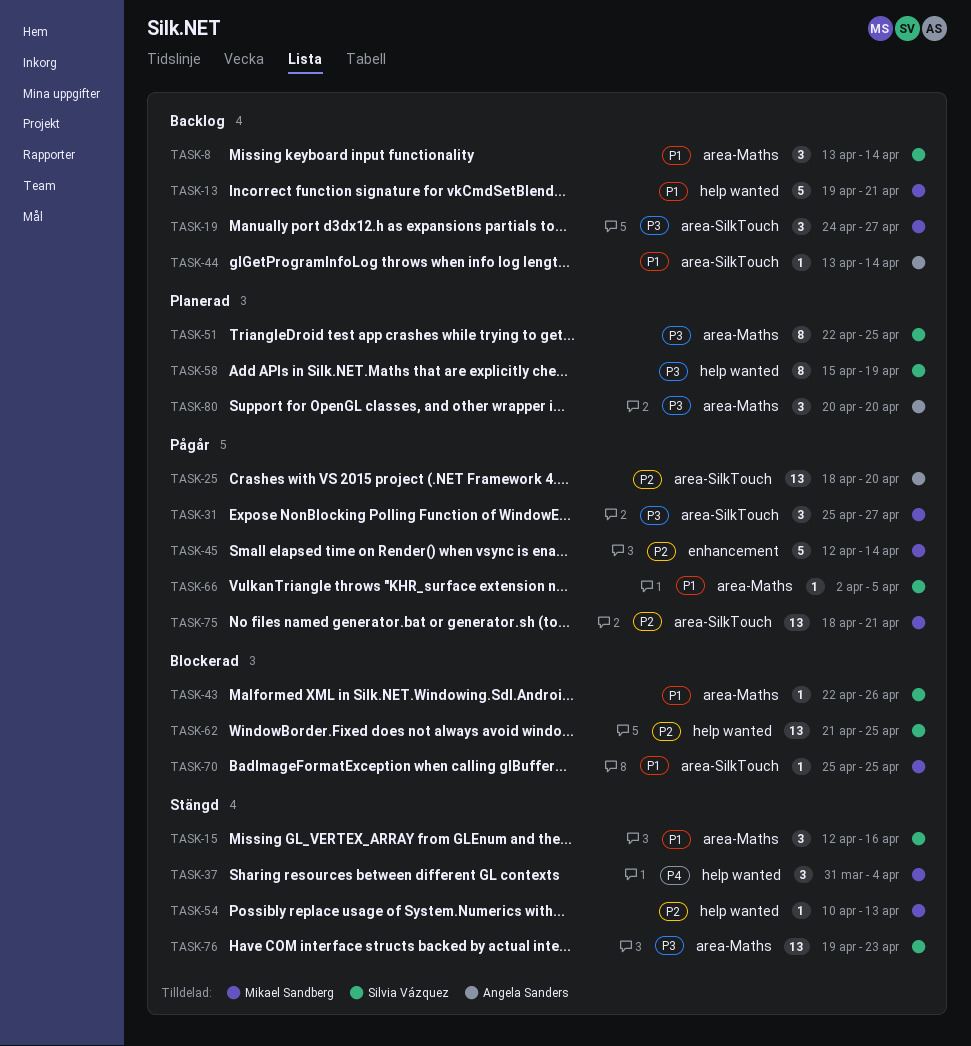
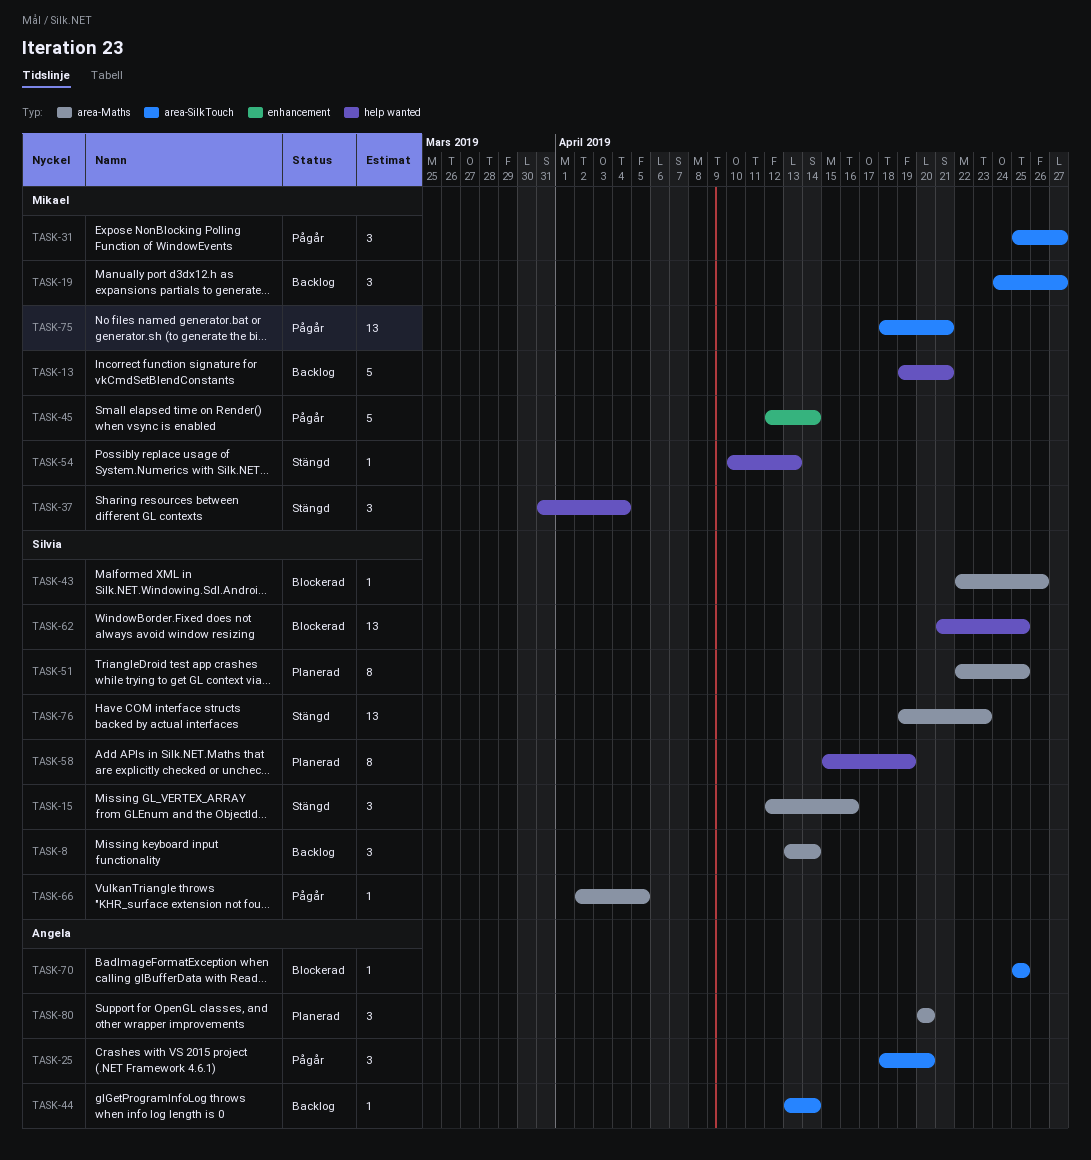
TASK-25, estimate: 13 -> 3
TASK-70, owner: Mikael Sandberg -> Angela Sanders

